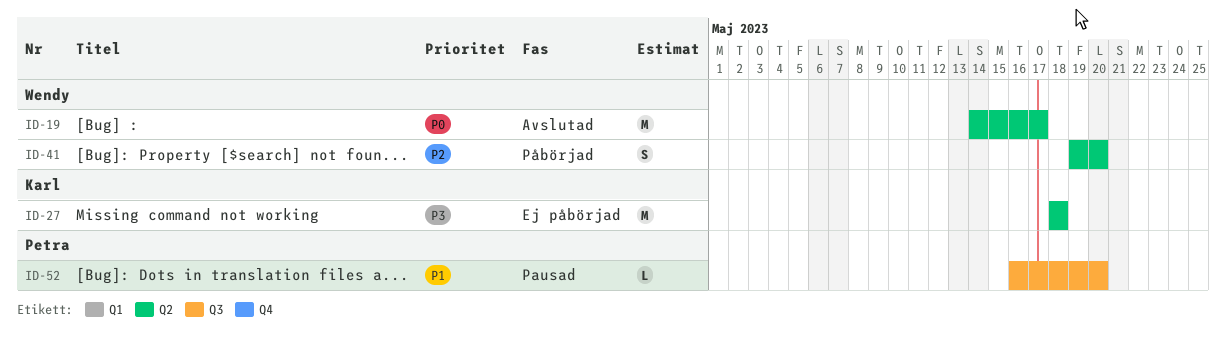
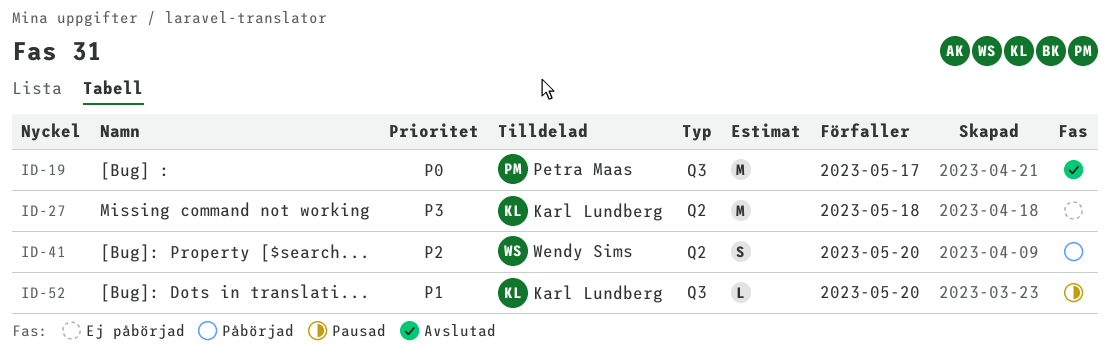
ID-19, owner: Wendy Sims -> Petra Maas
ID-19, label: Q2 -> Q3
ID-52, owner: Petra Maas -> Karl Lundberg

